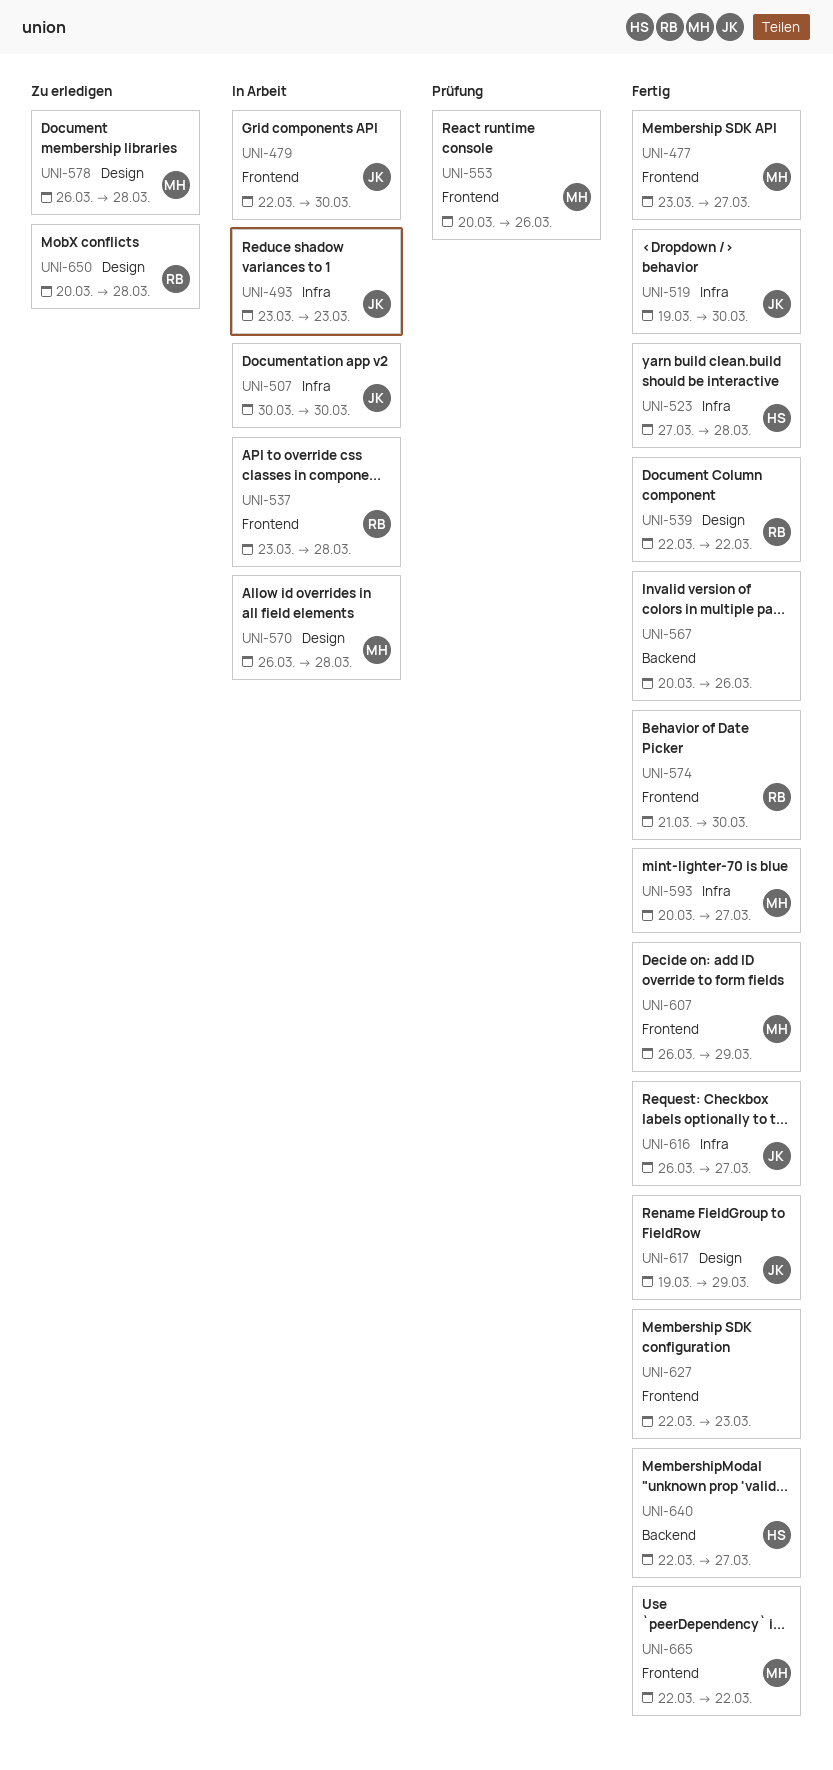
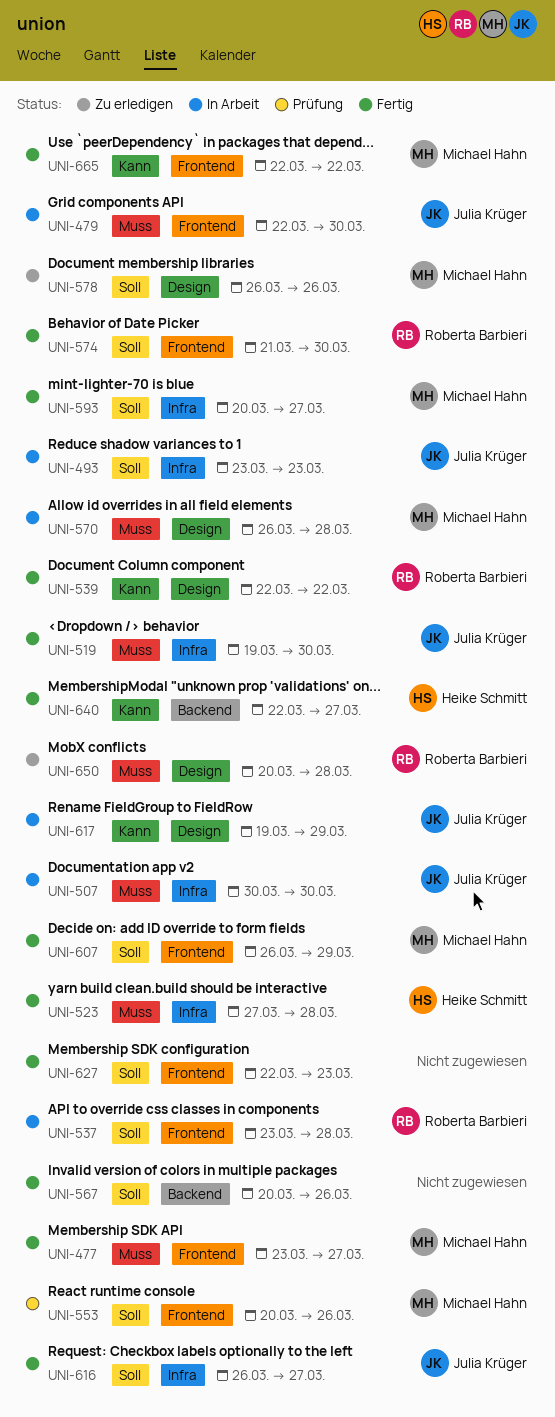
UNI-578, due: Mar 28 -> Mar 26
UNI-617, status: Fertig -> In Arbeit

